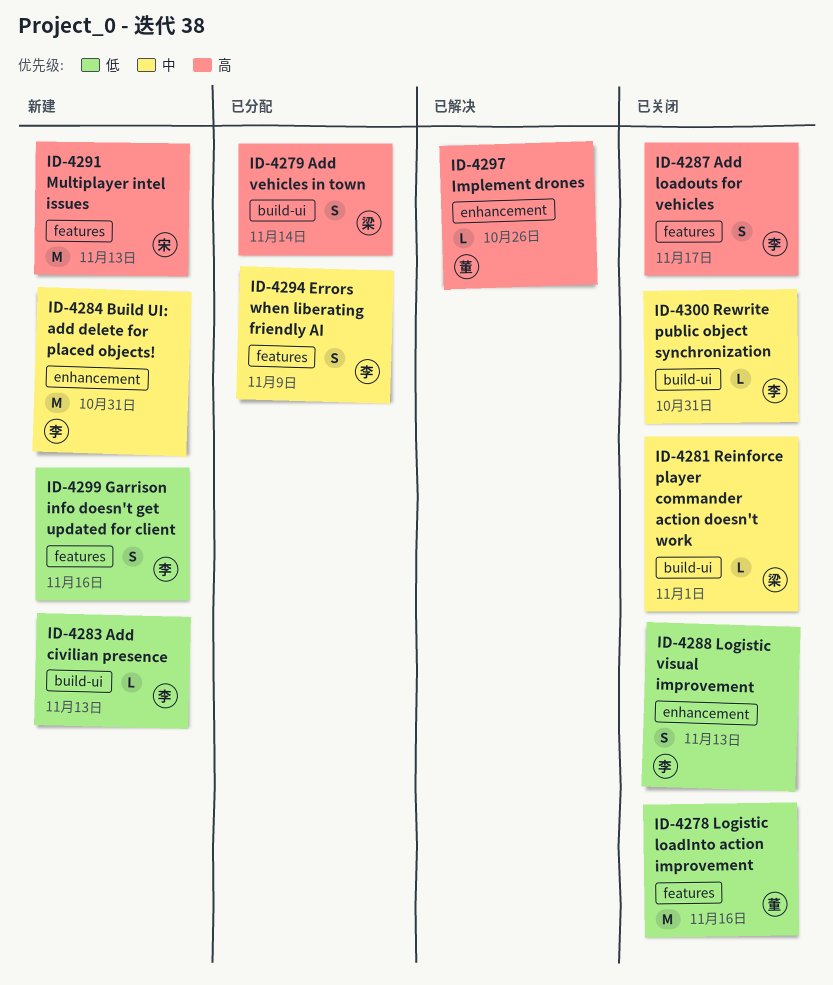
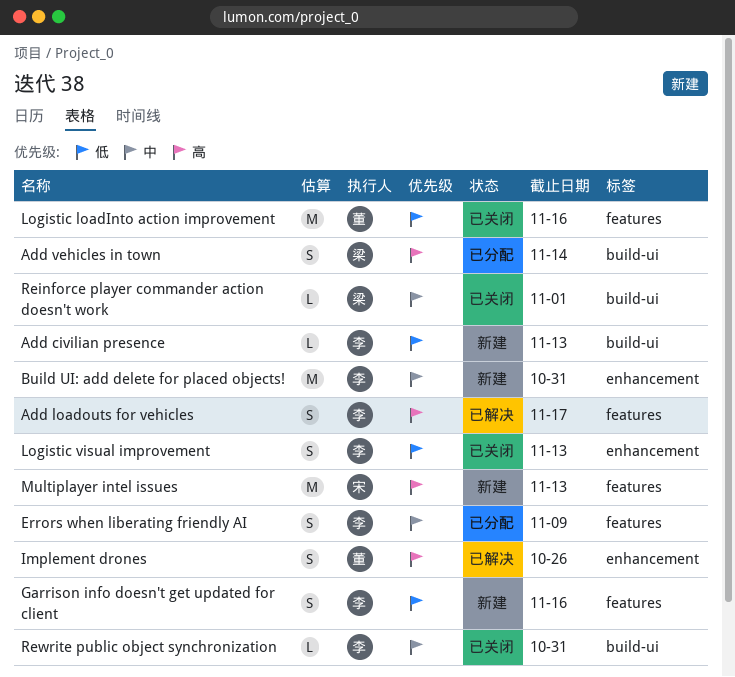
Add loadouts for vehicles, status: 已关闭 -> 已解决
Implement drones, estimate: L -> S

